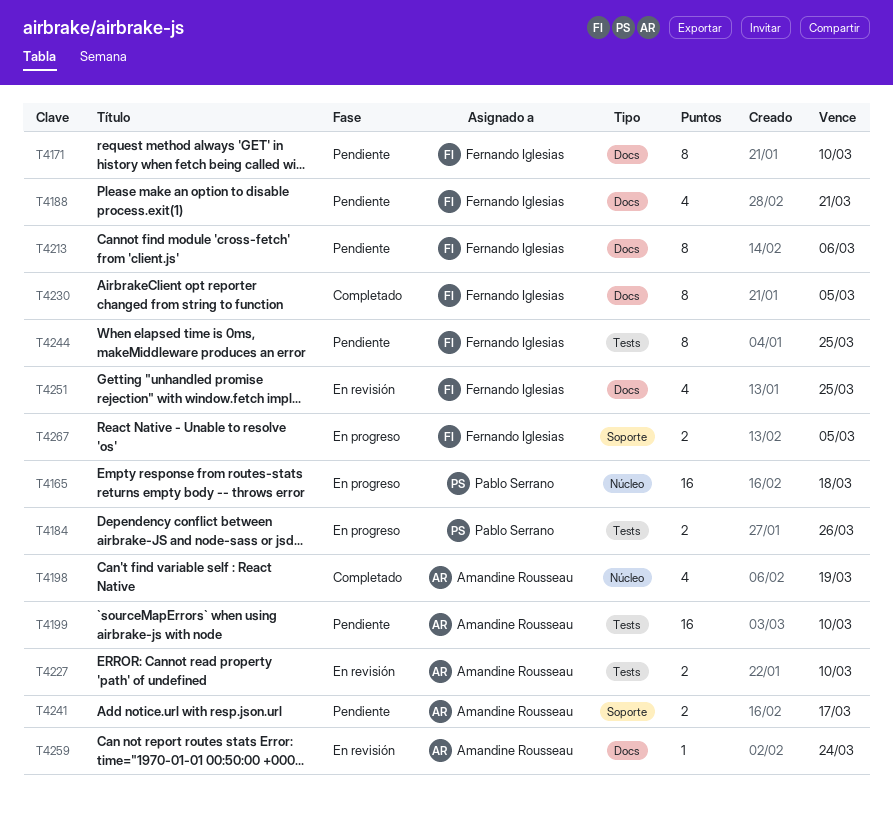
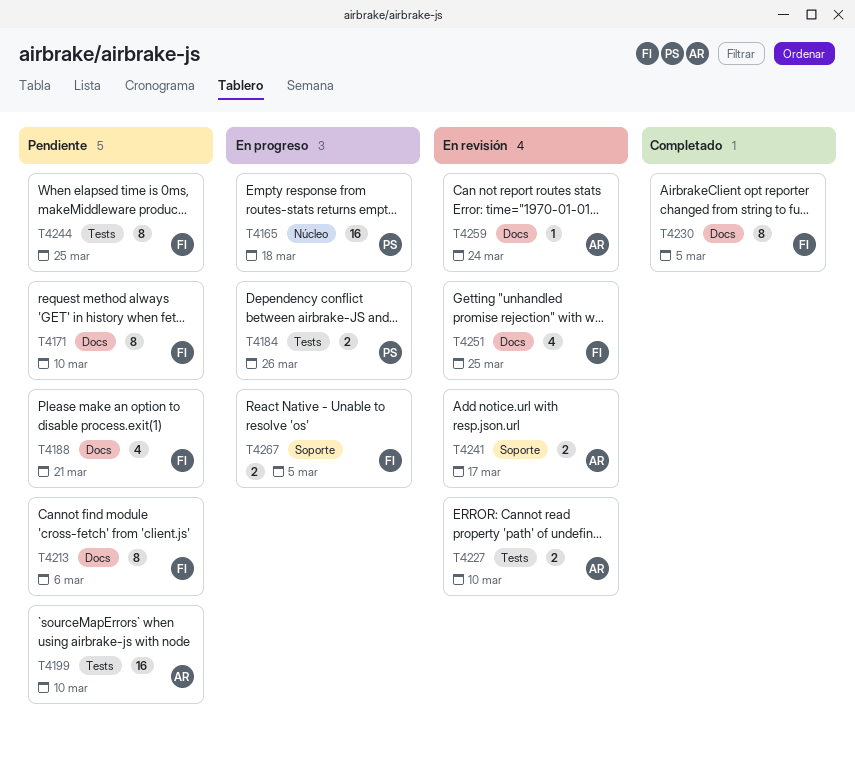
T4198: present -> none
T4241, status: Pendiente -> En revisión

